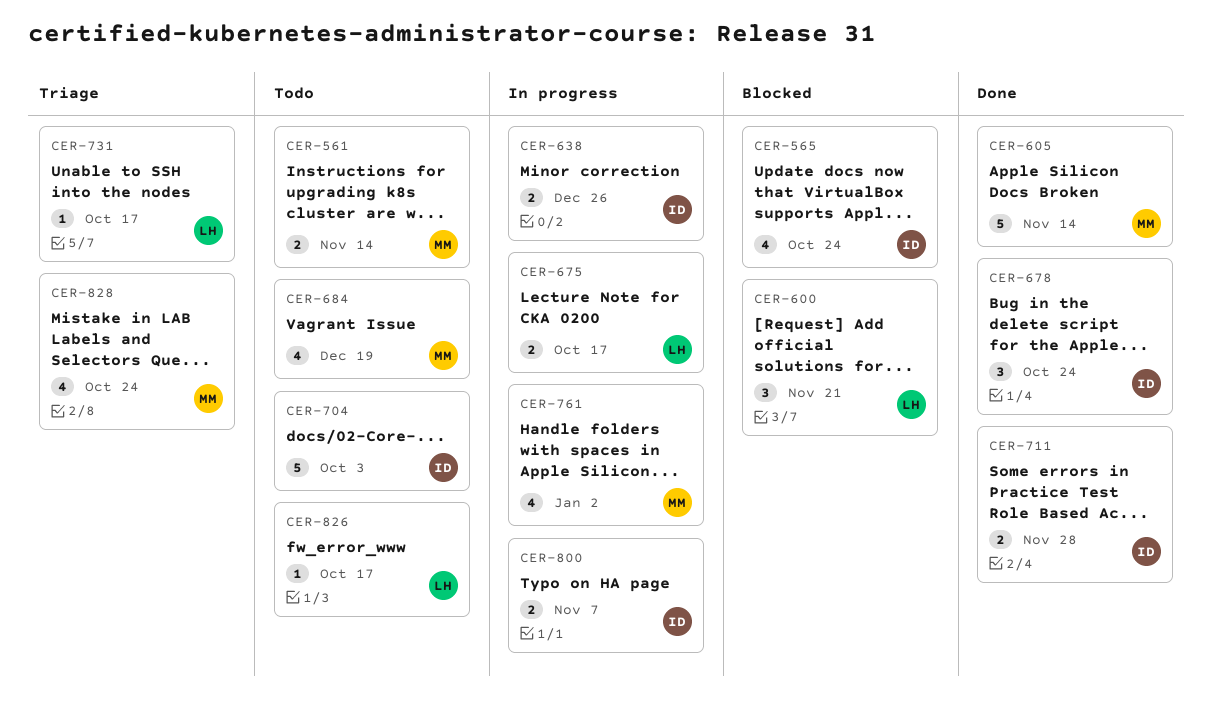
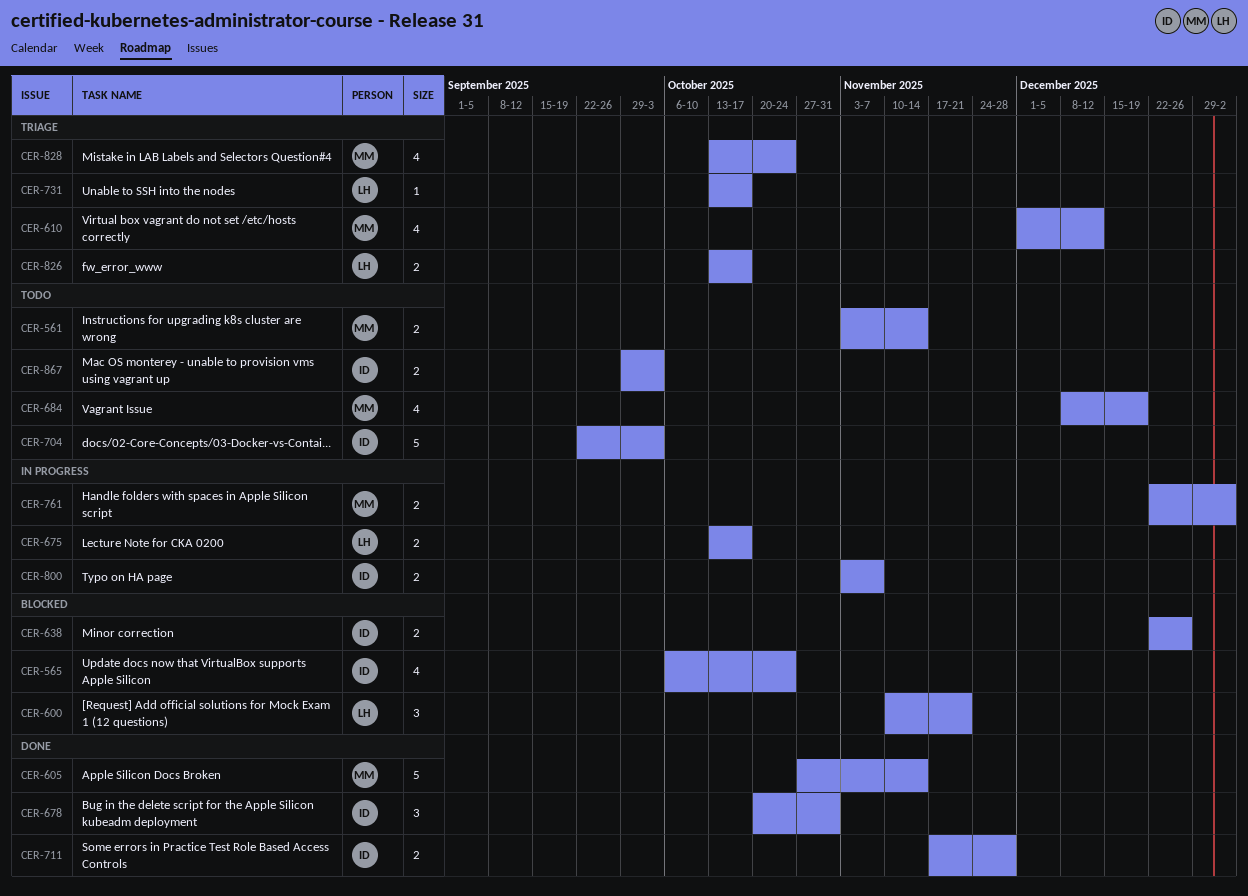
CER-610: none -> present
CER-638, status: In progress -> Blocked
CER-678, due: Oct 24 -> Oct 31
CER-761, estimate: 4 -> 2
CER-826, status: Todo -> Triage
CER-826, estimate: 1 -> 2
CER-867: none -> present

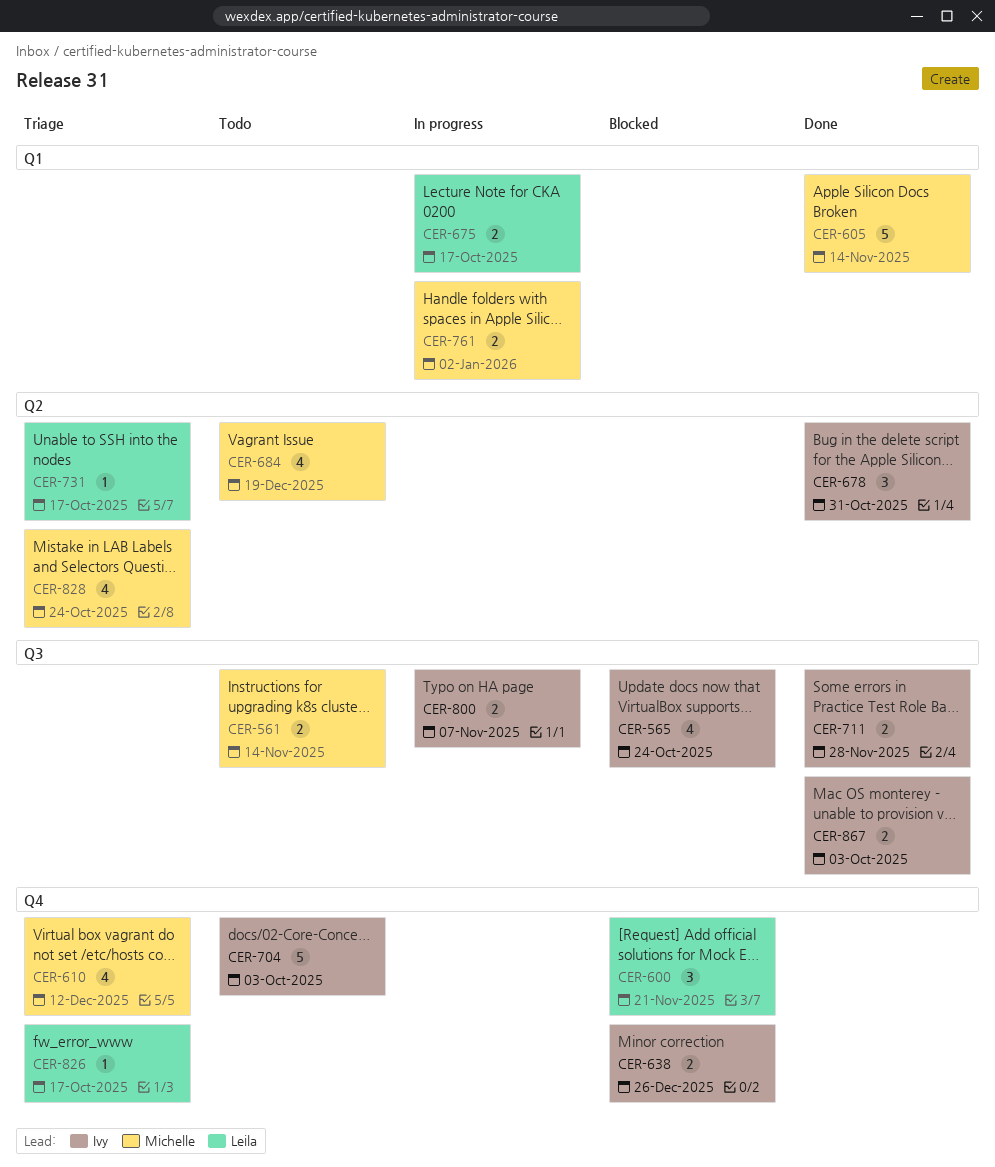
CER-826, estimate: 2 -> 1
CER-867, status: Todo -> Done

